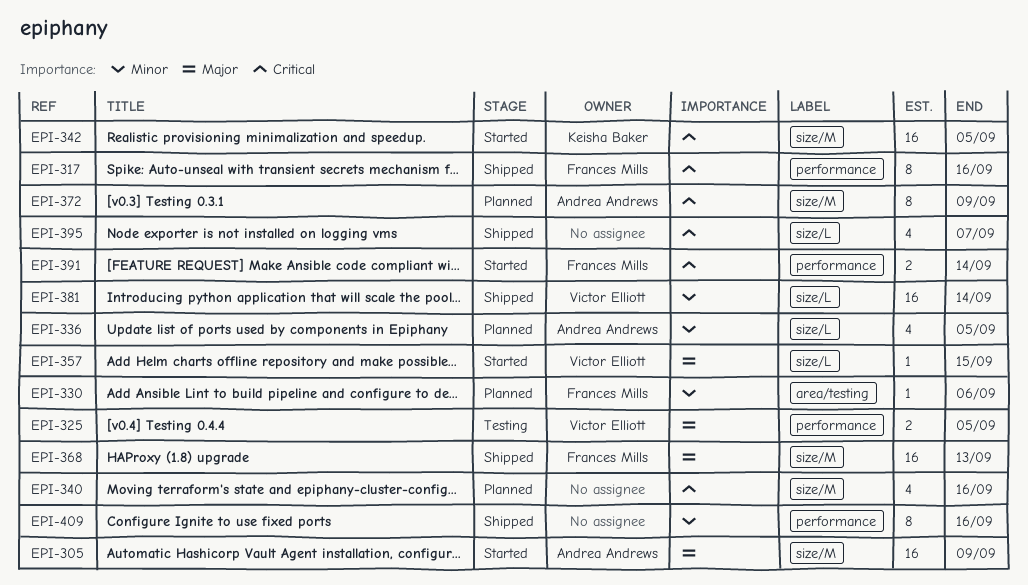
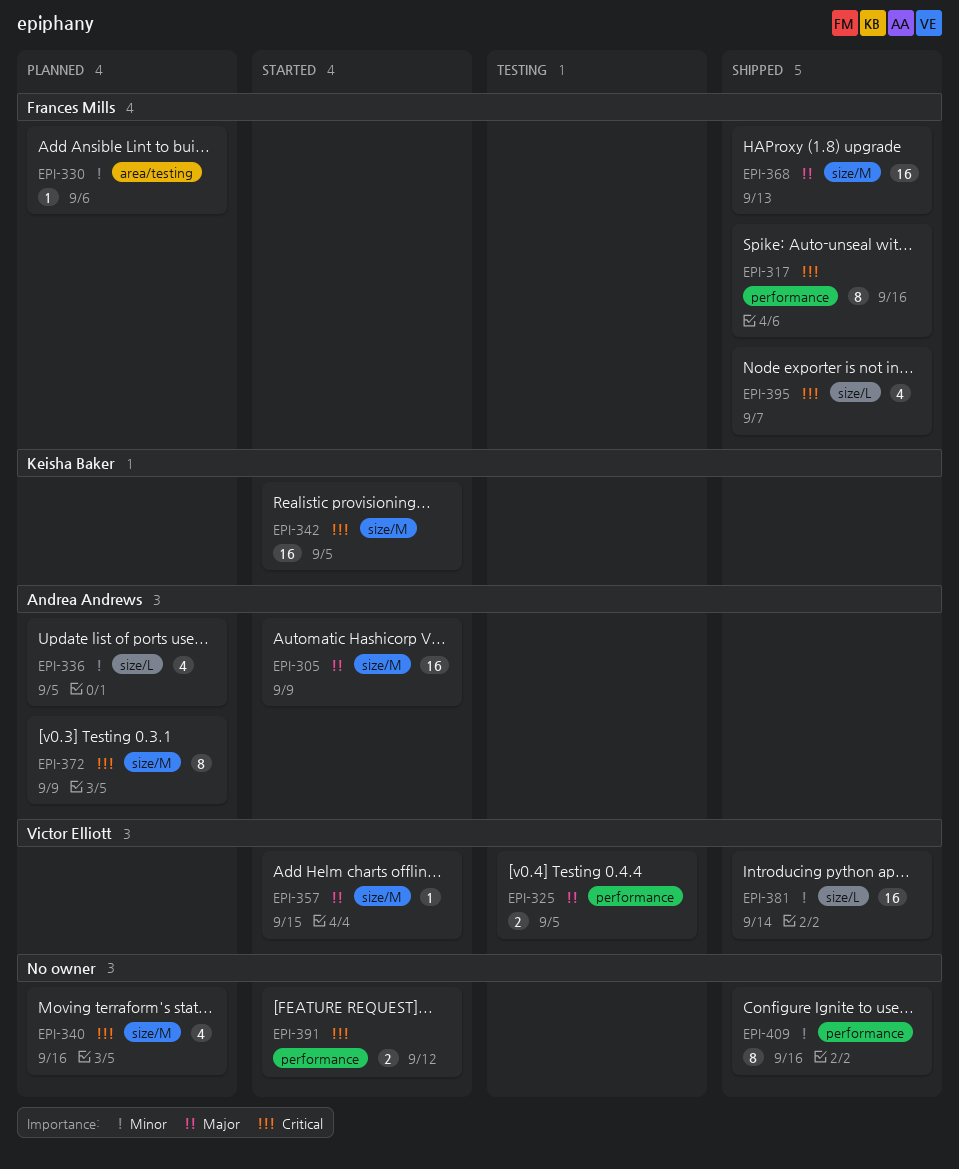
EPI-357, label: size/L -> size/M
EPI-391, owner: Frances Mills -> none
EPI-391, due: Sep 14 -> Sep 12
EPI-395, owner: none -> Frances Mills

